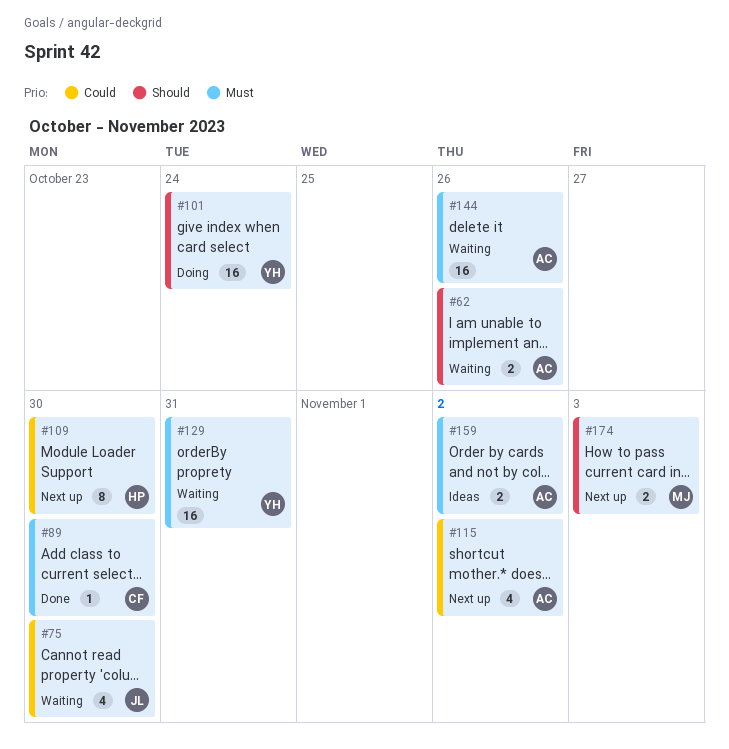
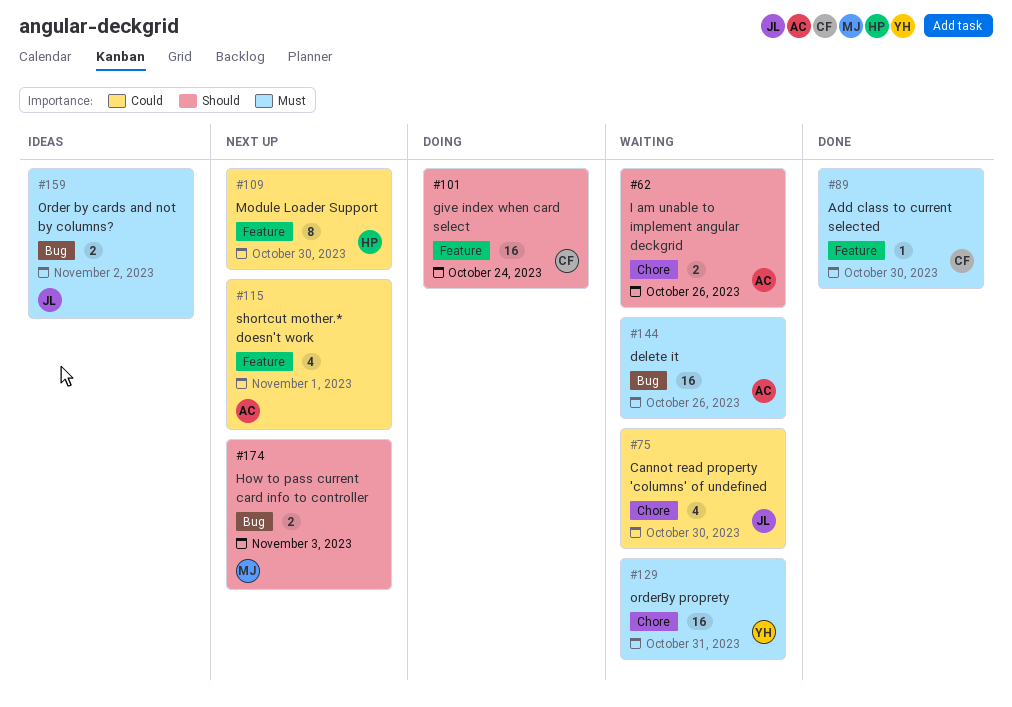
#101, owner: YH -> CF
#115, due: Nov 2 -> Nov 1
#159, owner: AC -> JL

